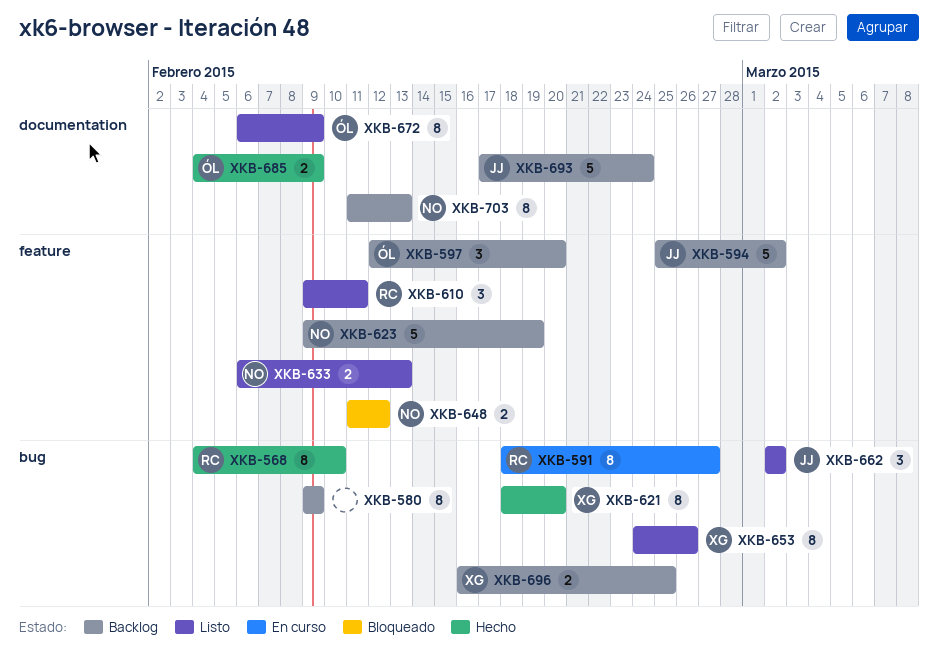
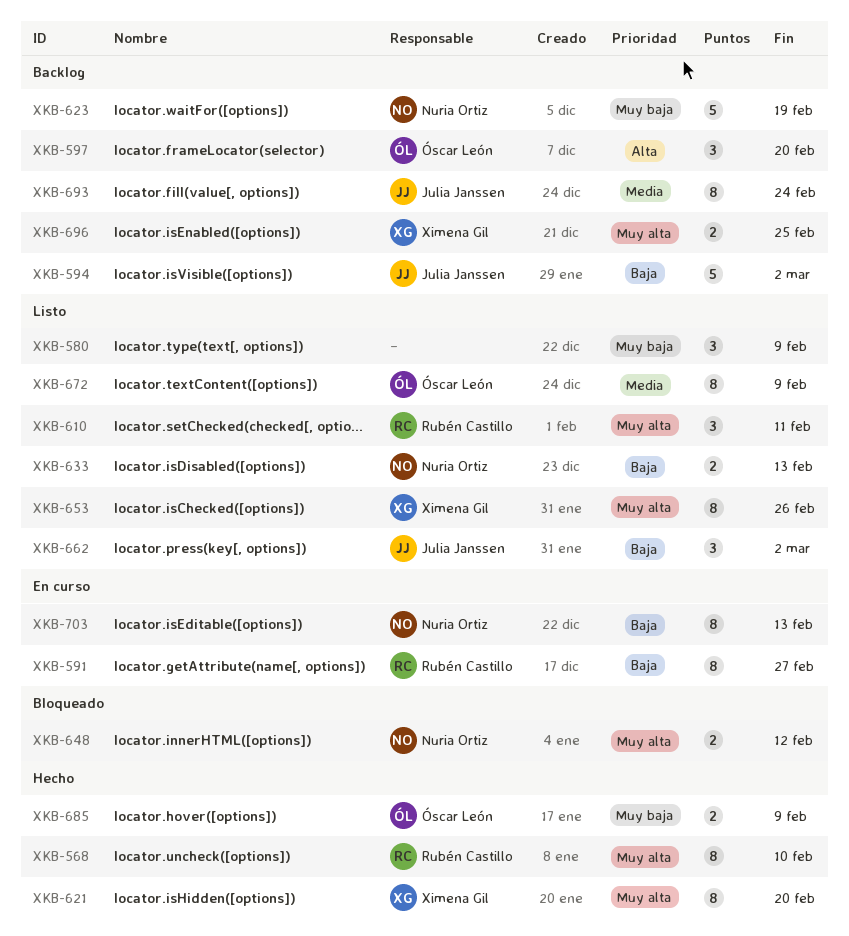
XKB-580, status: Backlog -> Listo
XKB-580, estimate: 8 -> 3
XKB-693, estimate: 5 -> 8
XKB-703, status: Backlog -> En curso

